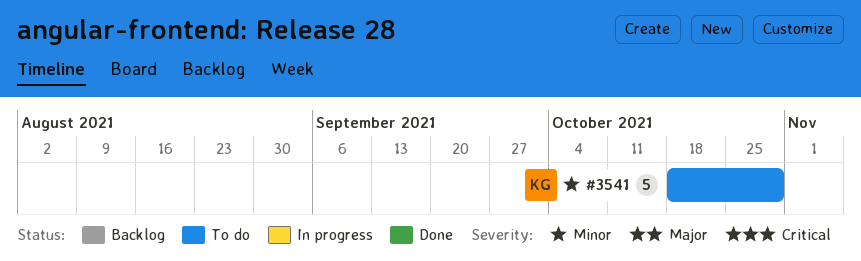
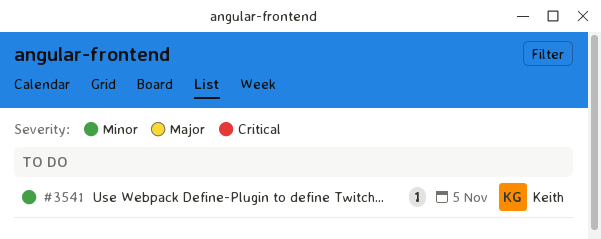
#3541, estimate: 5 -> 1
#3541, due: Oct 29 -> Nov 5

